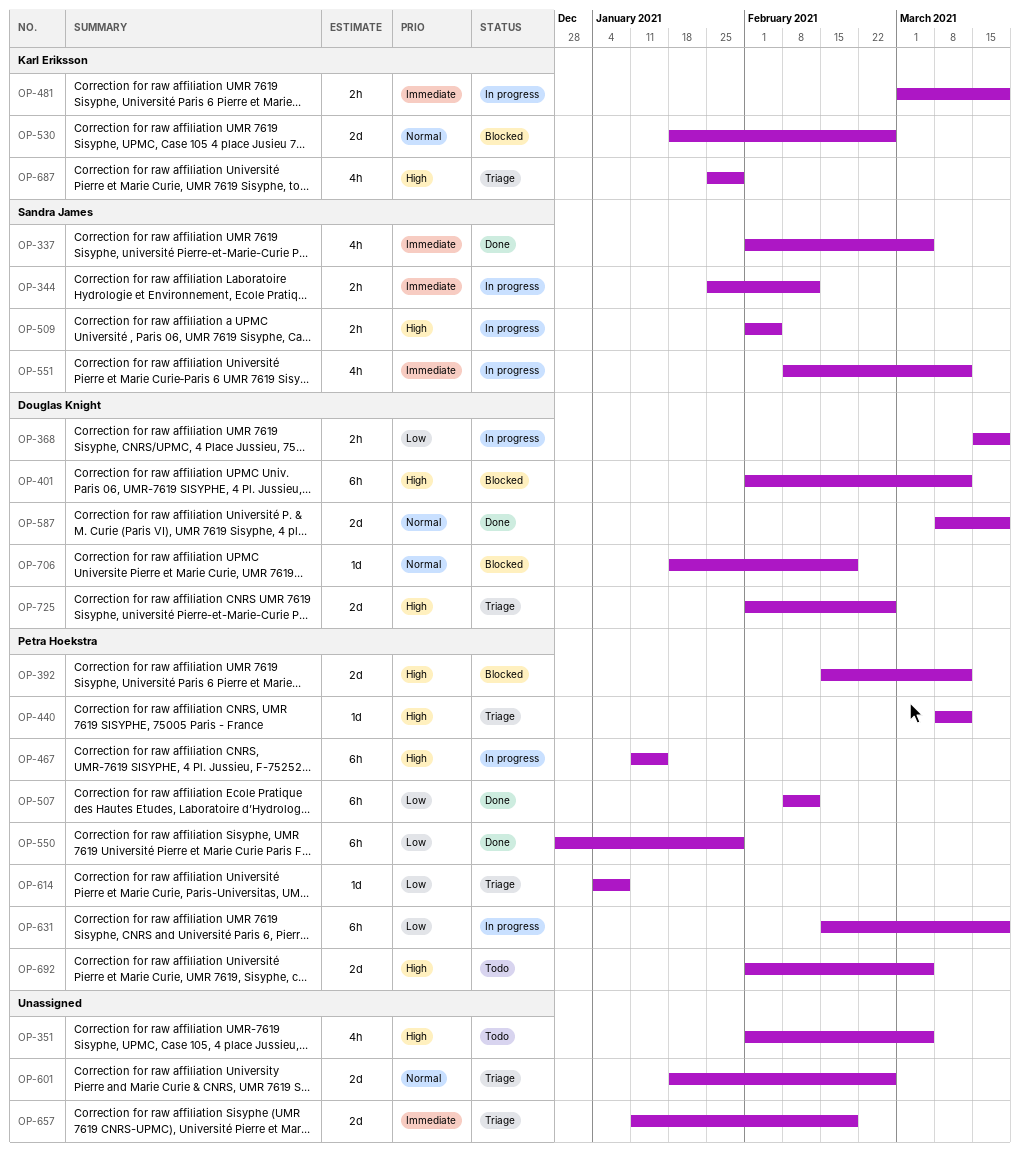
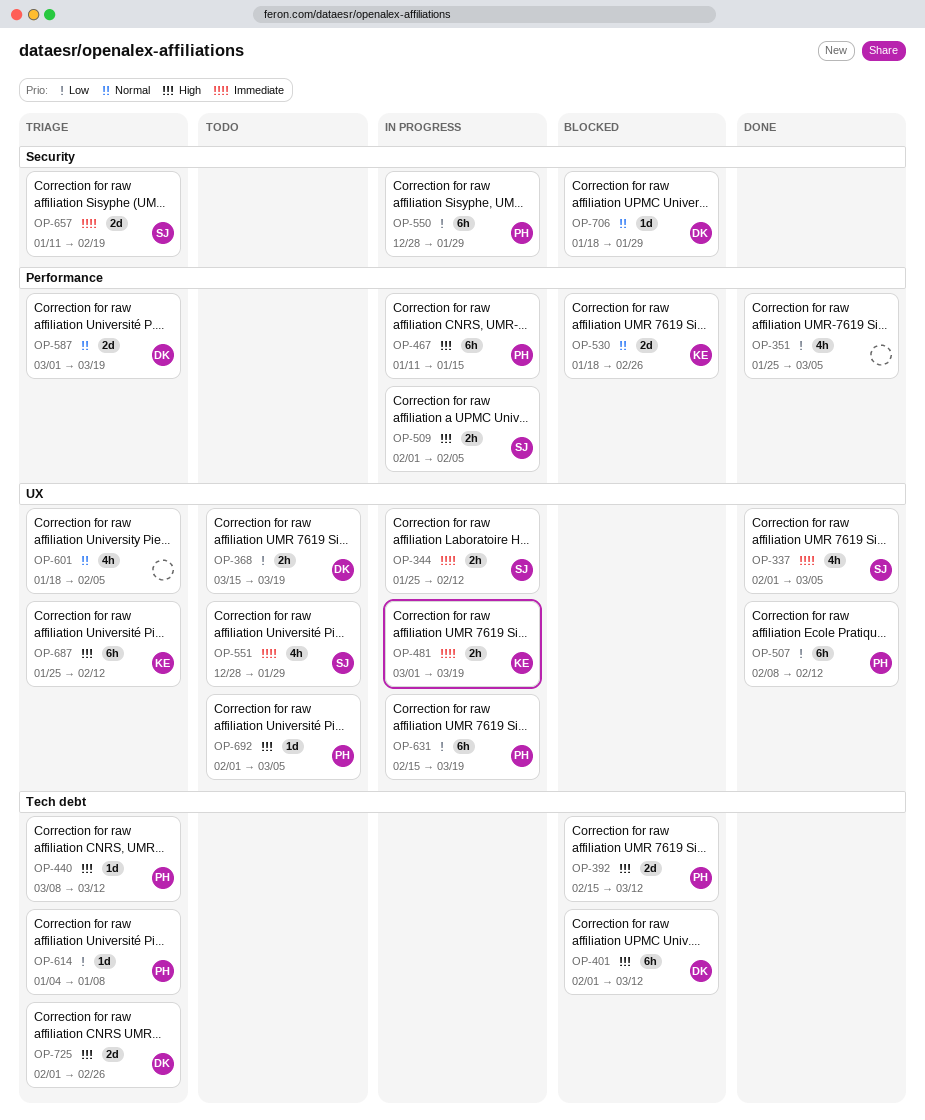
OP-351, status: Todo -> Done
OP-351, priority: High -> Low
OP-351, start: Feb 1 -> Jan 25
OP-368, status: In progress -> Todo
OP-550, status: Done -> In progress
OP-551, status: In progress -> Todo
OP-551, start: Feb 8 -> Dec 28
OP-551, due: Mar 12 -> Jan 29
OP-587, status: Done -> Triage
OP-587, start: Mar 8 -> Mar 1
OP-601, estimate: 2d -> 4h
OP-601, due: Feb 26 -> Feb 5
OP-657, owner: none -> Sandra James
OP-687, estimate: 4h -> 6h
OP-687, due: Jan 29 -> Feb 12
OP-692, estimate: 2d -> 1d
OP-706, due: Feb 19 -> Jan 29

